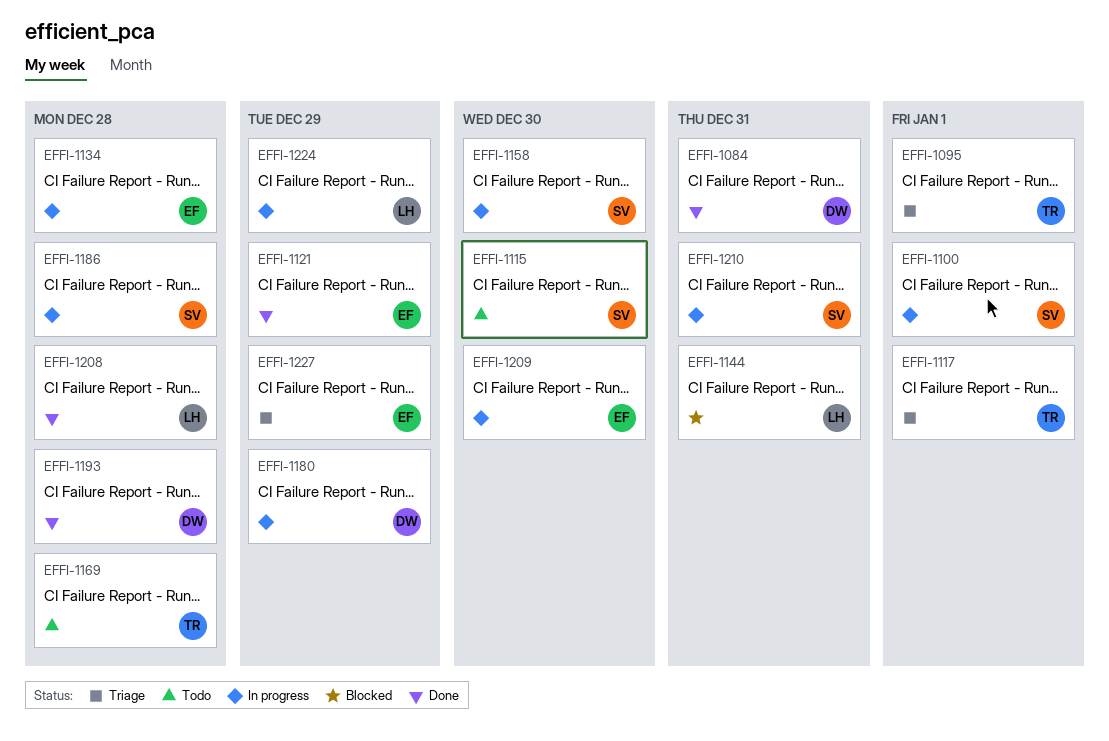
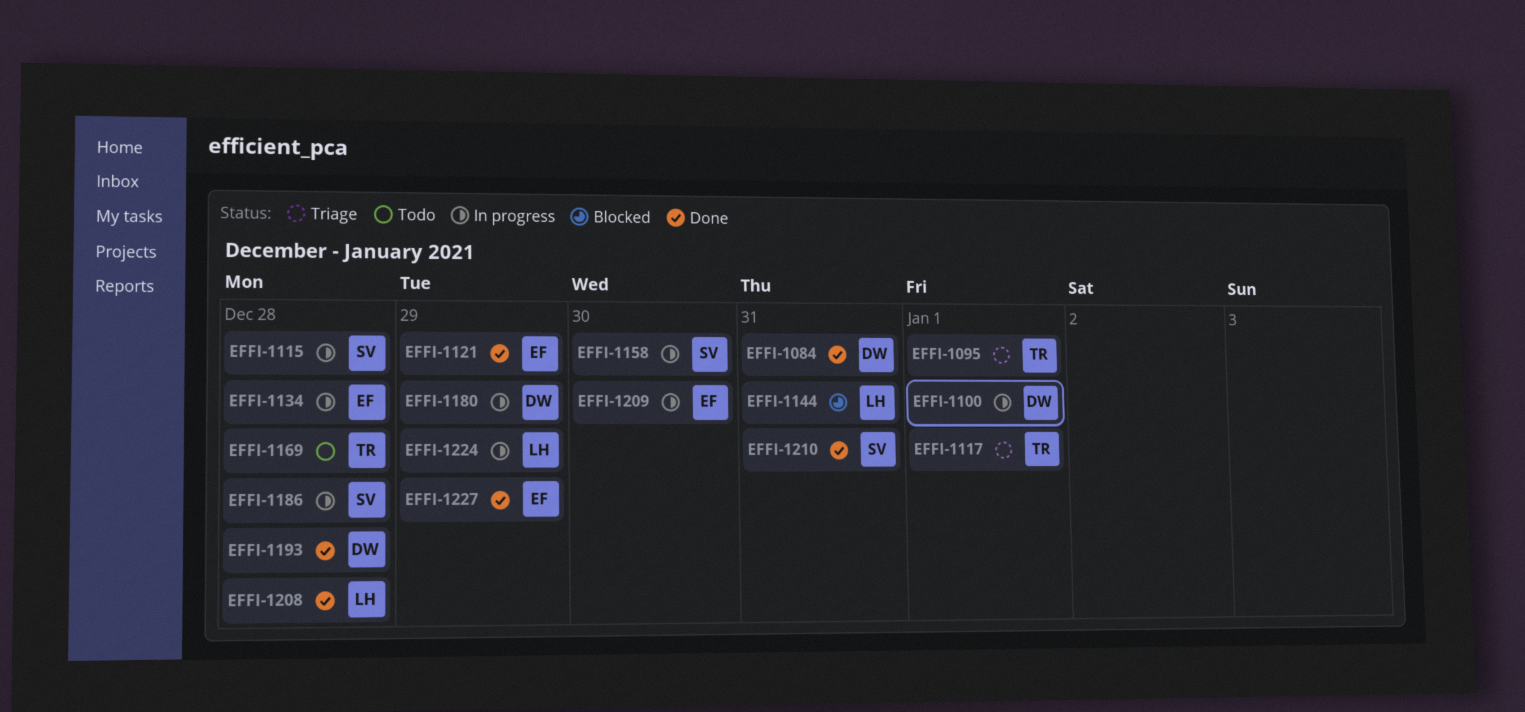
EFFI-1100, owner: SV -> DW
EFFI-1115, status: Todo -> In progress
EFFI-1115, due: Dec 30 -> Dec 28
EFFI-1210, status: In progress -> Done
EFFI-1227, status: Triage -> Done

